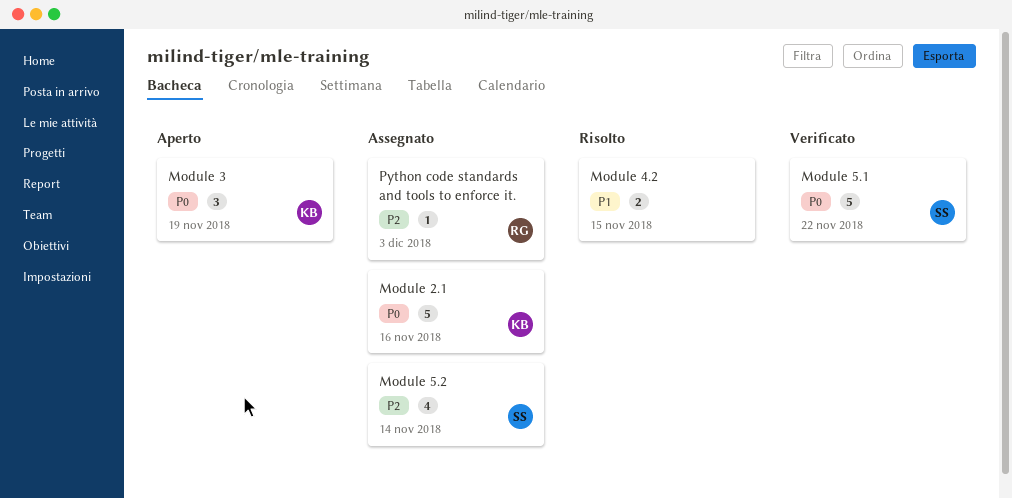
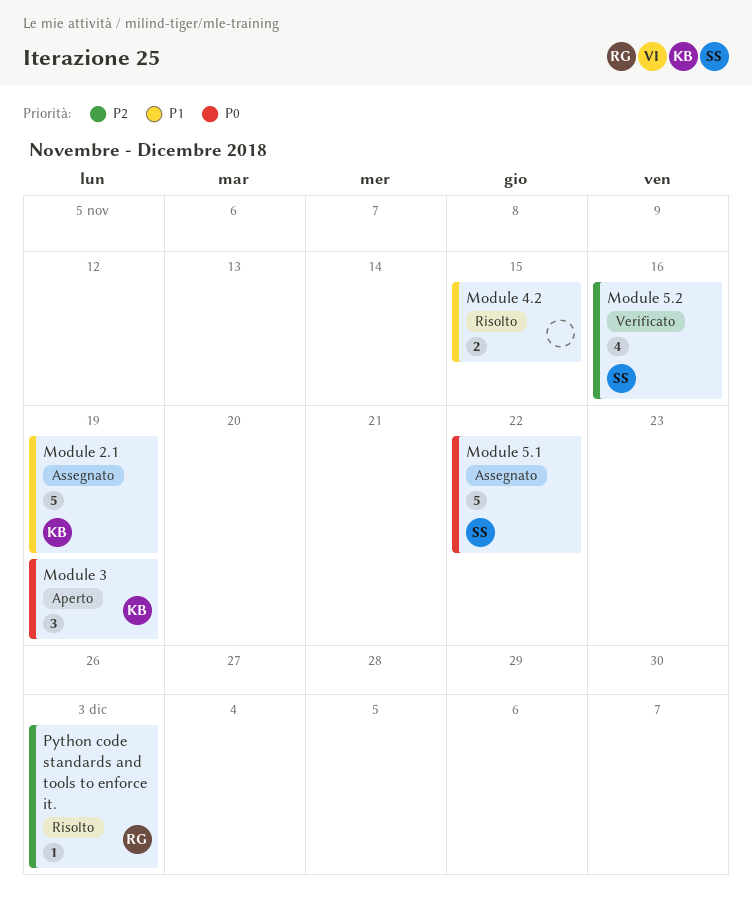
Module 2.1, priority: P0 -> P1
Module 2.1, due: Nov 16 -> Nov 19
Module 5.1, status: Verificato -> Assegnato
Module 5.2, status: Assegnato -> Verificato
Module 5.2, due: Nov 14 -> Nov 16
Python code standards and tools to enforce it., status: Assegnato -> Risolto

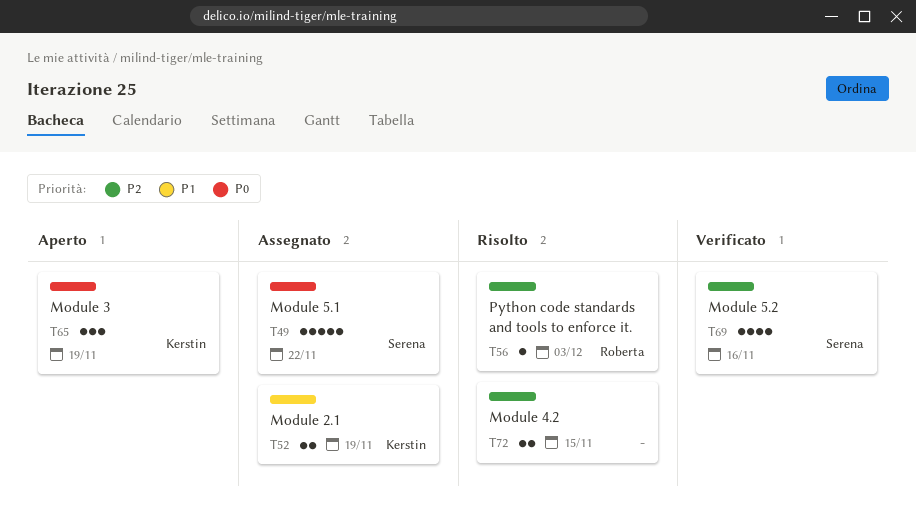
Module 2.1, estimate: 5 -> 2
Module 4.2, priority: P1 -> P2

